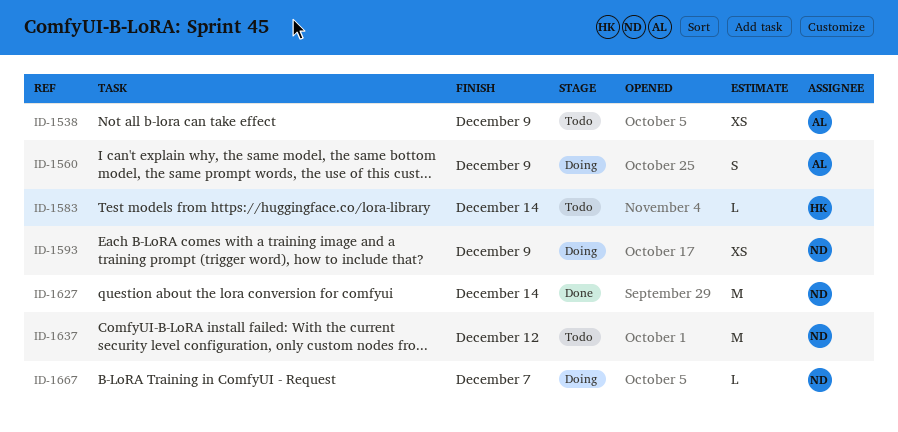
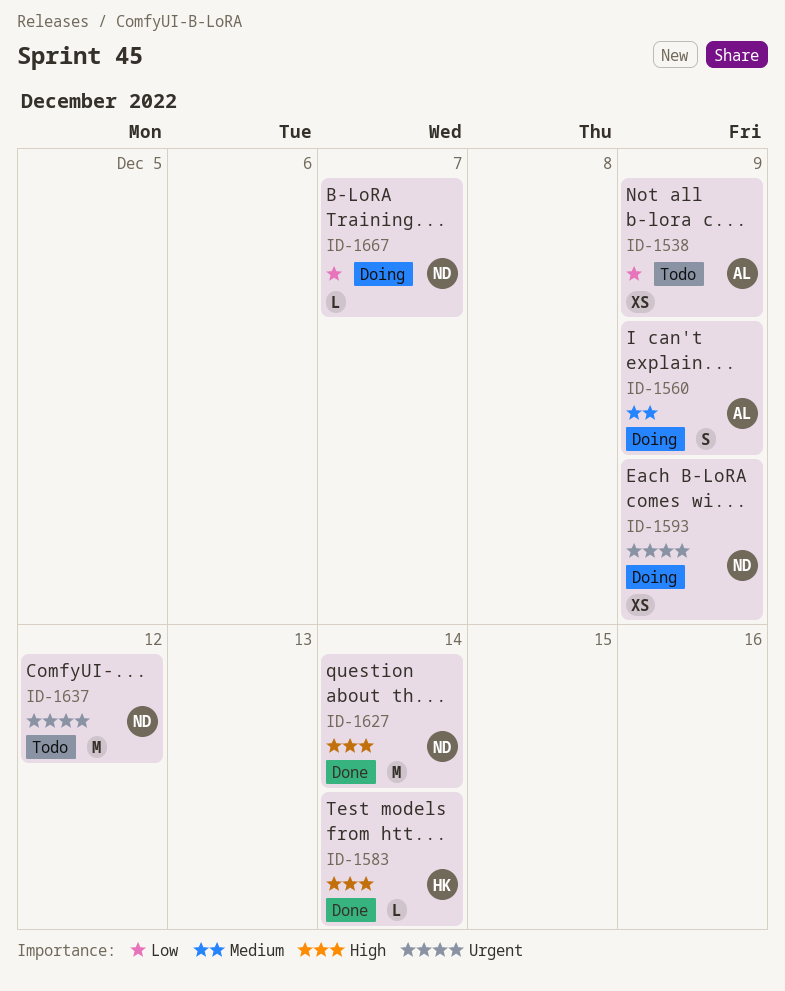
ID-1583, status: Todo -> Done

